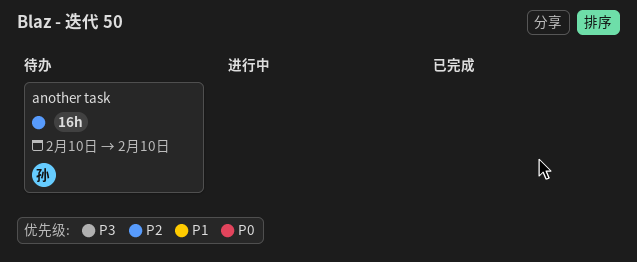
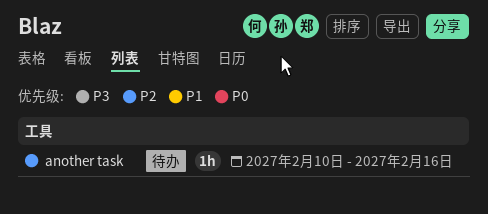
another task, estimate: 16h -> 1h
another task, due: Feb 10 -> Feb 16

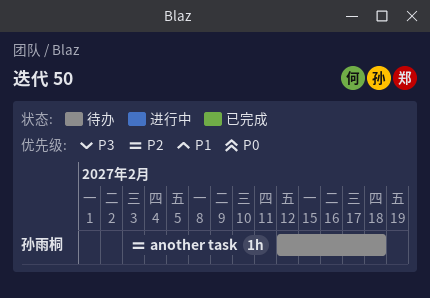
another task, start: Feb 10 -> Feb 12
another task, due: Feb 16 -> Feb 18

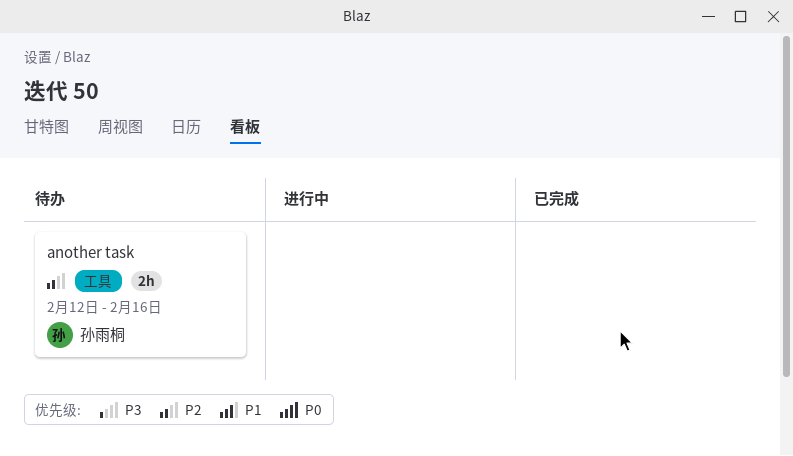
another task, estimate: 1h -> 2h
another task, due: Feb 18 -> Feb 16

